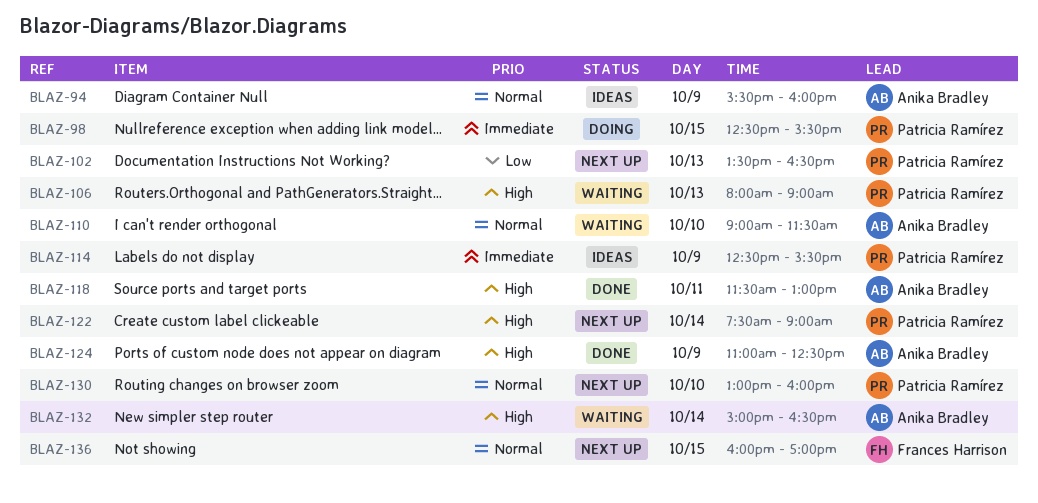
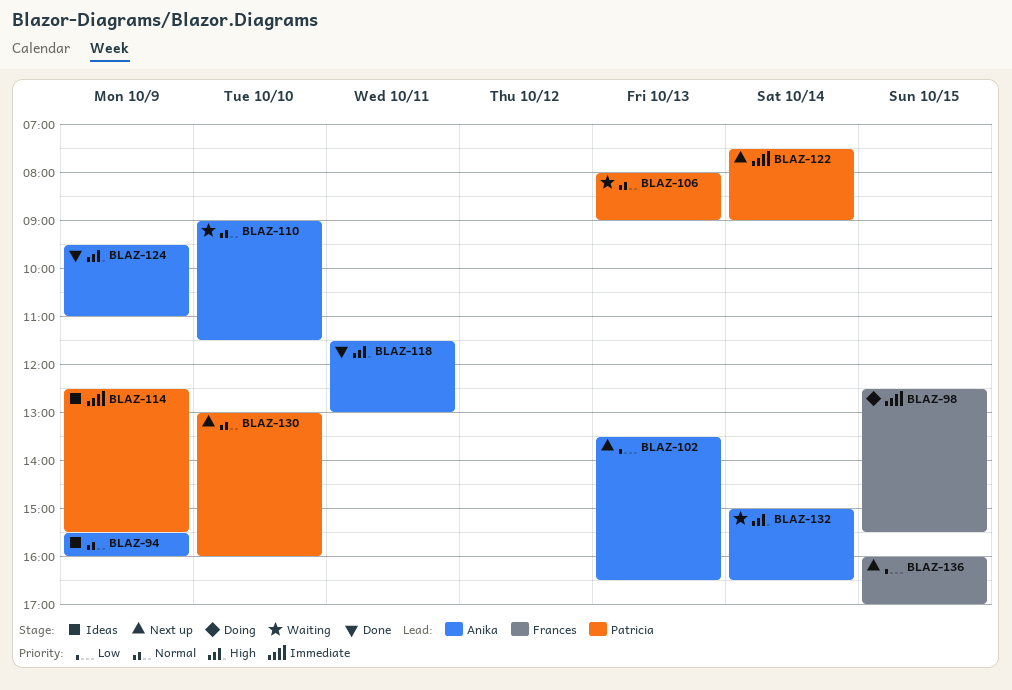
BLAZ-98, owner: Patricia Ramírez -> Frances Harrison
BLAZ-102, owner: Patricia Ramírez -> Anika Bradley
BLAZ-106, priority: High -> Normal
BLAZ-122, priority: High -> Immediate
BLAZ-124, begins: 11:00 -> 09:30
BLAZ-124, ends: 12:30 -> 11:00
BLAZ-136, priority: Normal -> Low

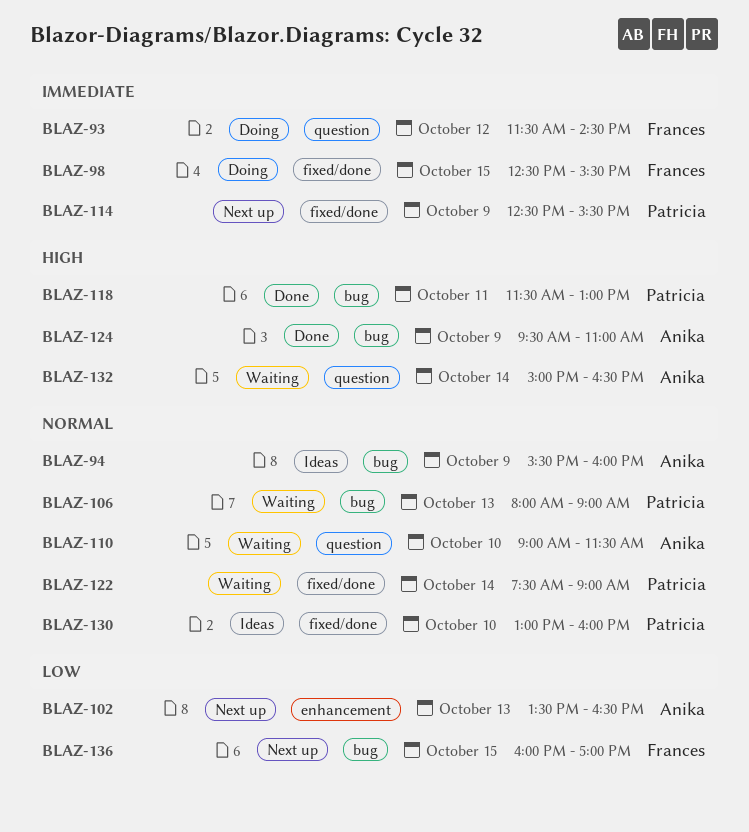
BLAZ-93: none -> present
BLAZ-114, status: Ideas -> Next up
BLAZ-118, owner: Anika -> Patricia
BLAZ-122, status: Next up -> Waiting
BLAZ-122, priority: Immediate -> Normal
BLAZ-130, status: Next up -> Ideas

